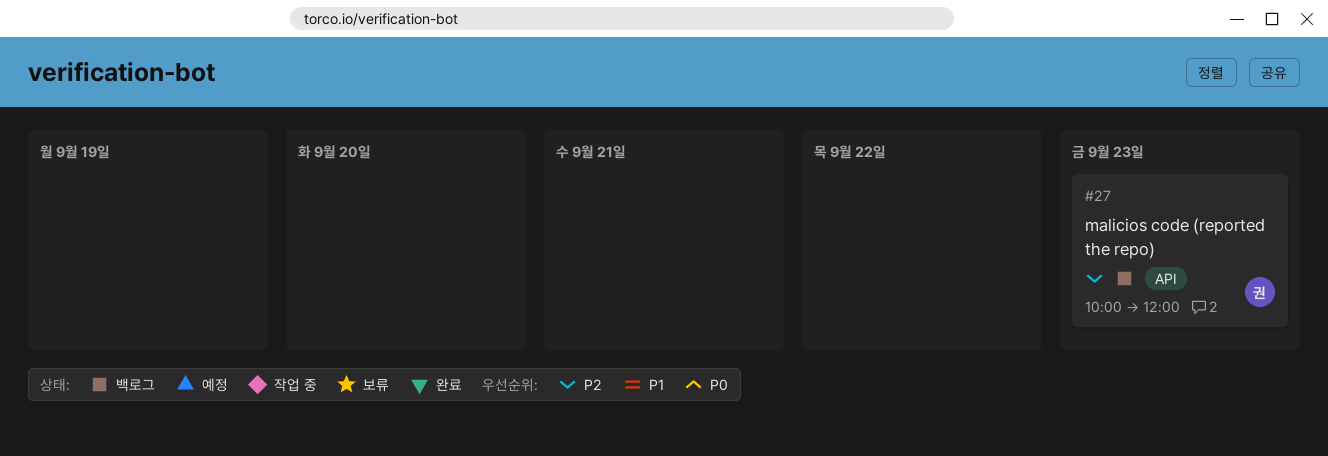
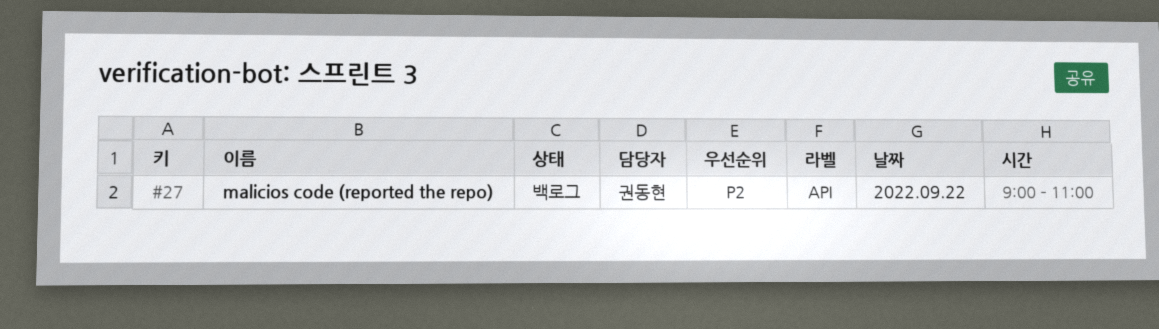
#27, day: Sep 23 -> Sep 22
#27, begins: 10:00 -> 09:00
#27, ends: 12:00 -> 11:00

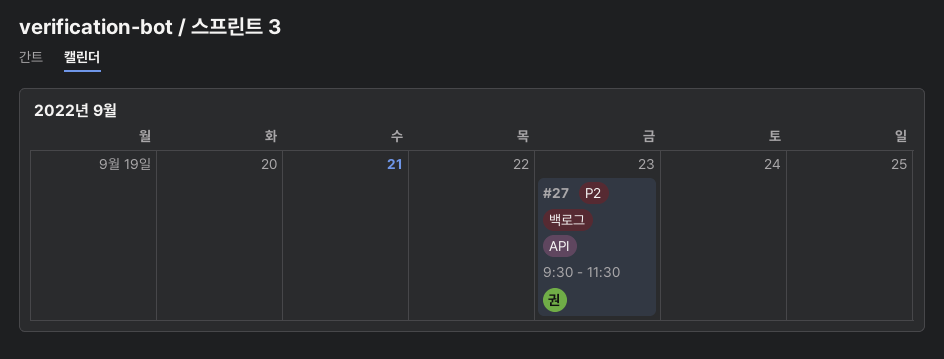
#27, day: Sep 22 -> Sep 23
#27, begins: 09:00 -> 09:30
#27, ends: 11:00 -> 11:30

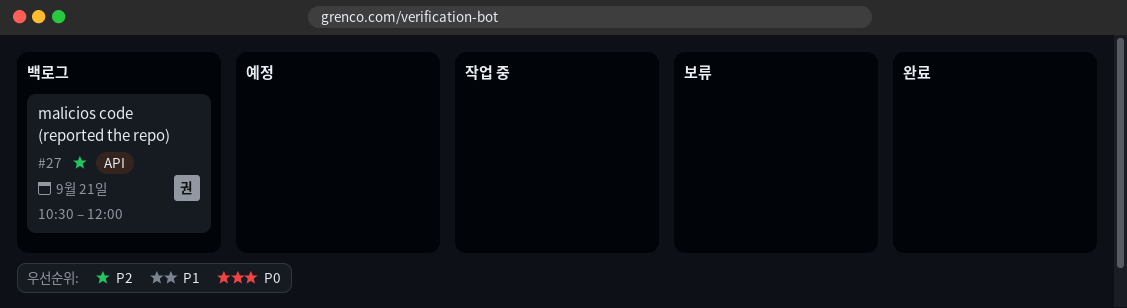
#27, day: Sep 23 -> Sep 21
#27, begins: 09:30 -> 10:30
#27, ends: 11:30 -> 12:00

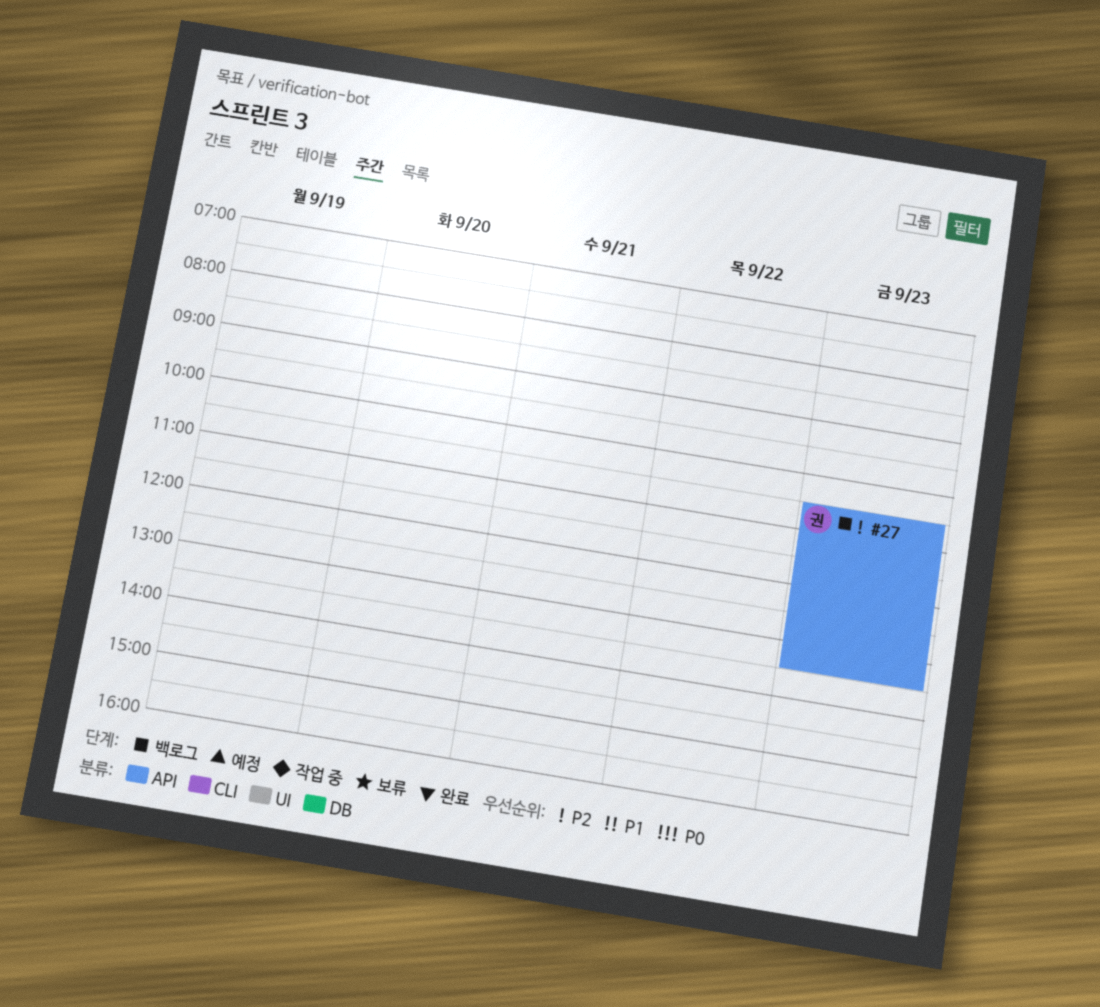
#27, day: Sep 21 -> Sep 23
#27, ends: 12:00 -> 13:30

